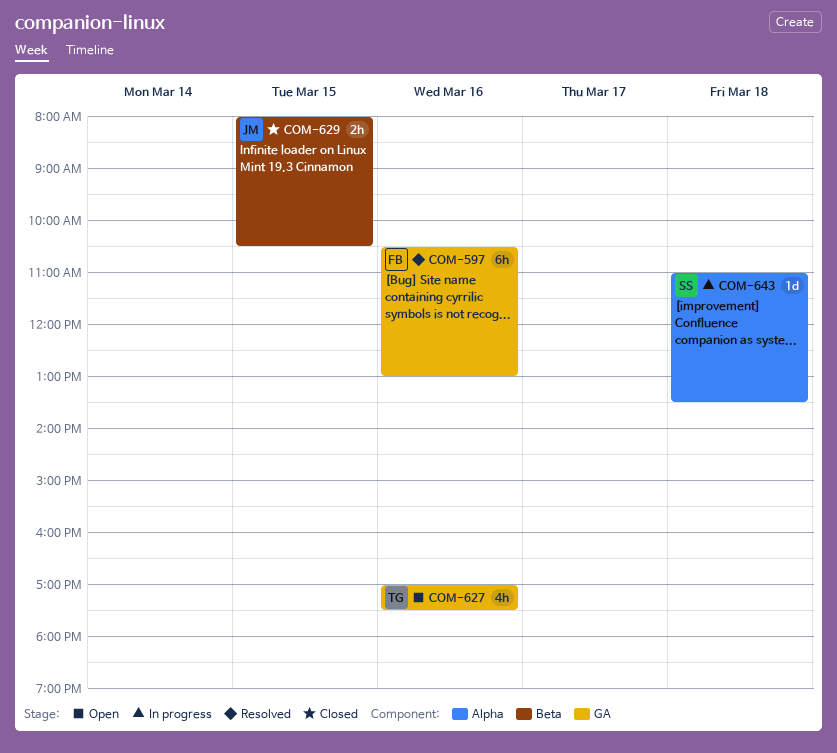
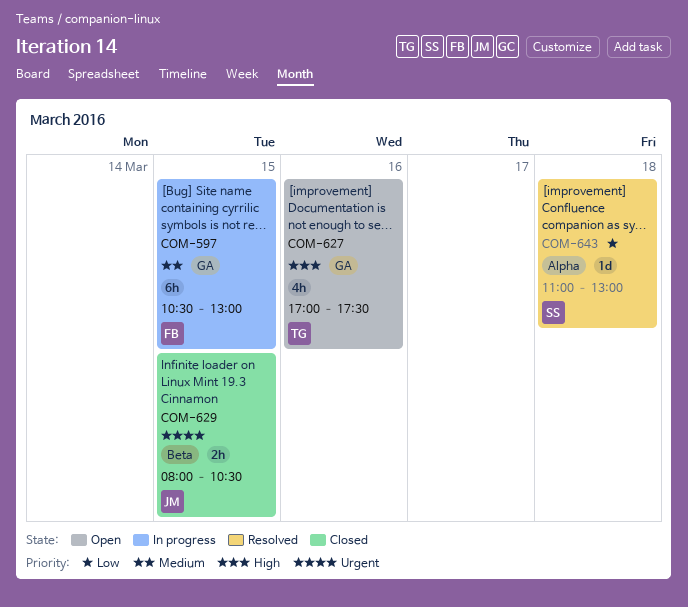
COM-597, status: Resolved -> In progress
COM-597, day: Mar 16 -> Mar 15
COM-643, status: In progress -> Resolved
COM-643, ends: 13:30 -> 13:00

